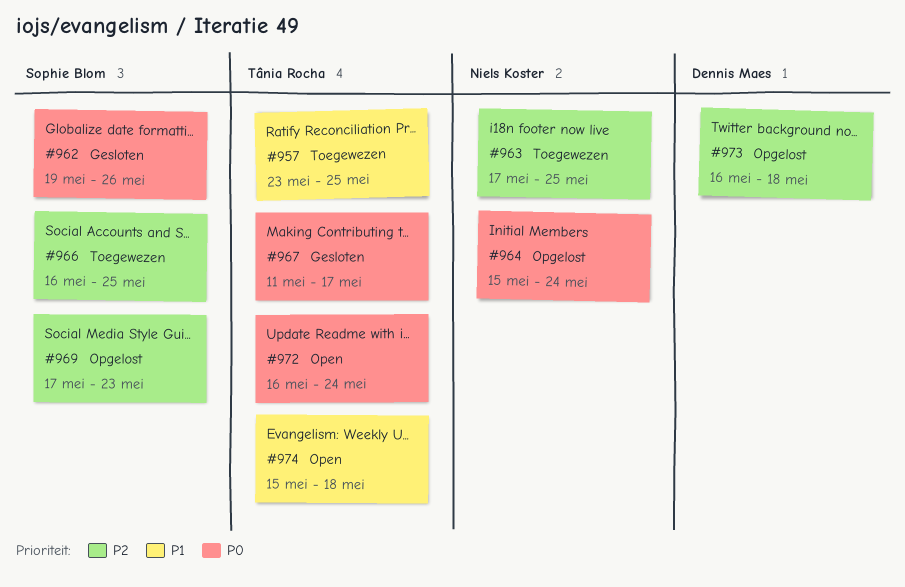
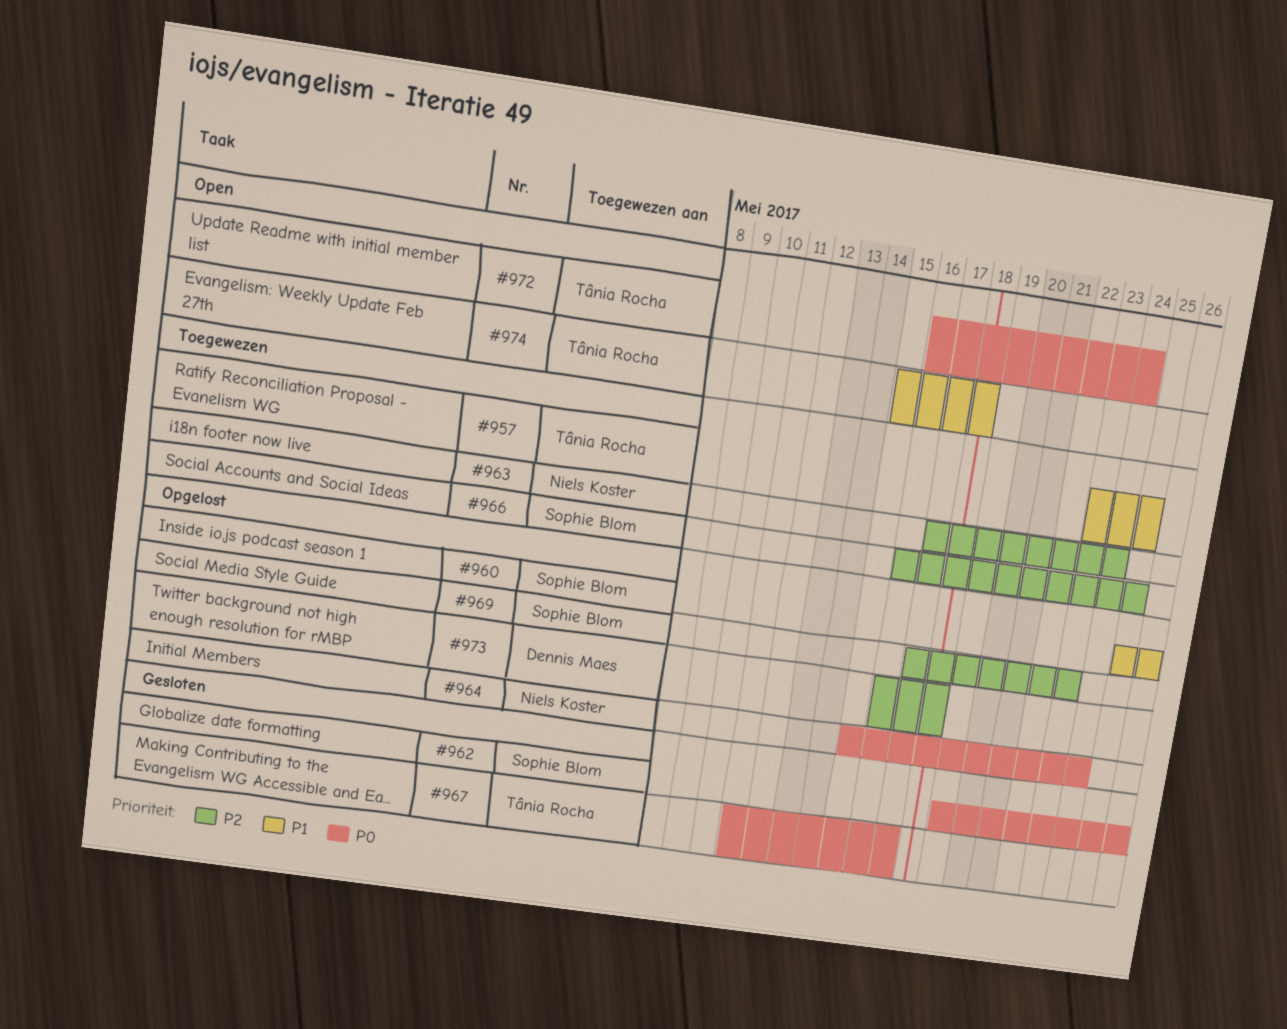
#960: none -> present
#963, due: May 25 -> May 24

